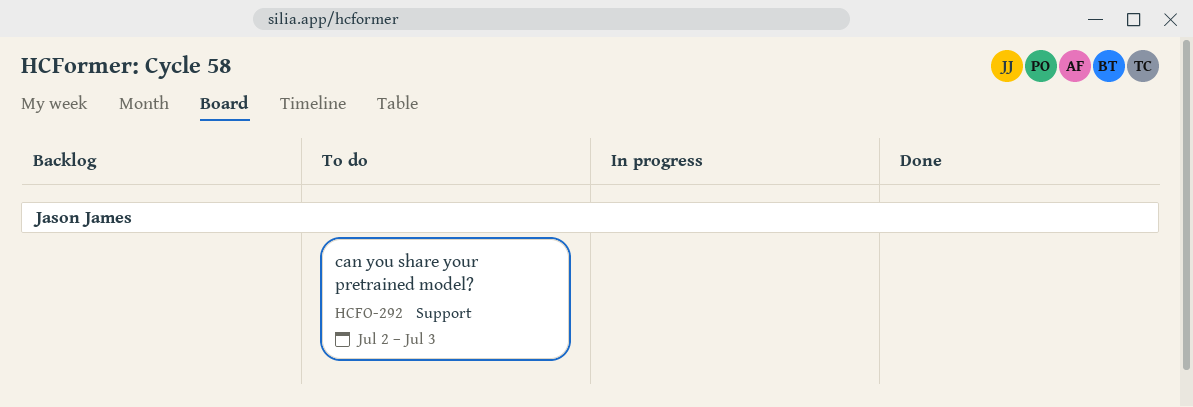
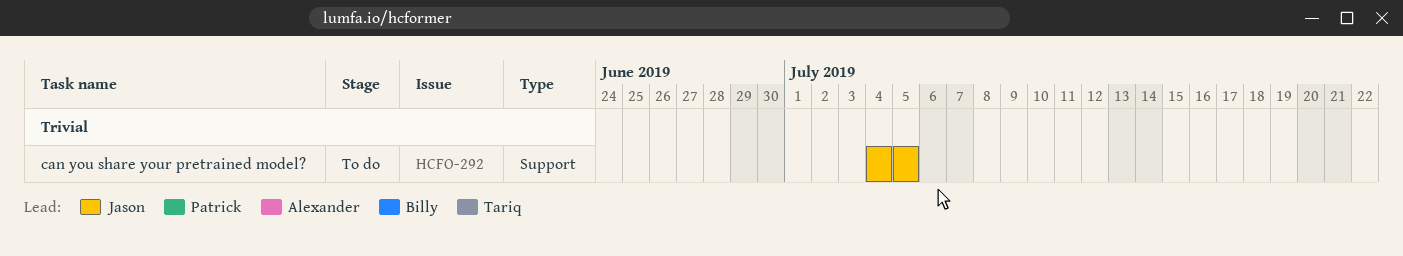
HCFO-292, start: Jul 2 -> Jul 4
HCFO-292, due: Jul 3 -> Jul 5

